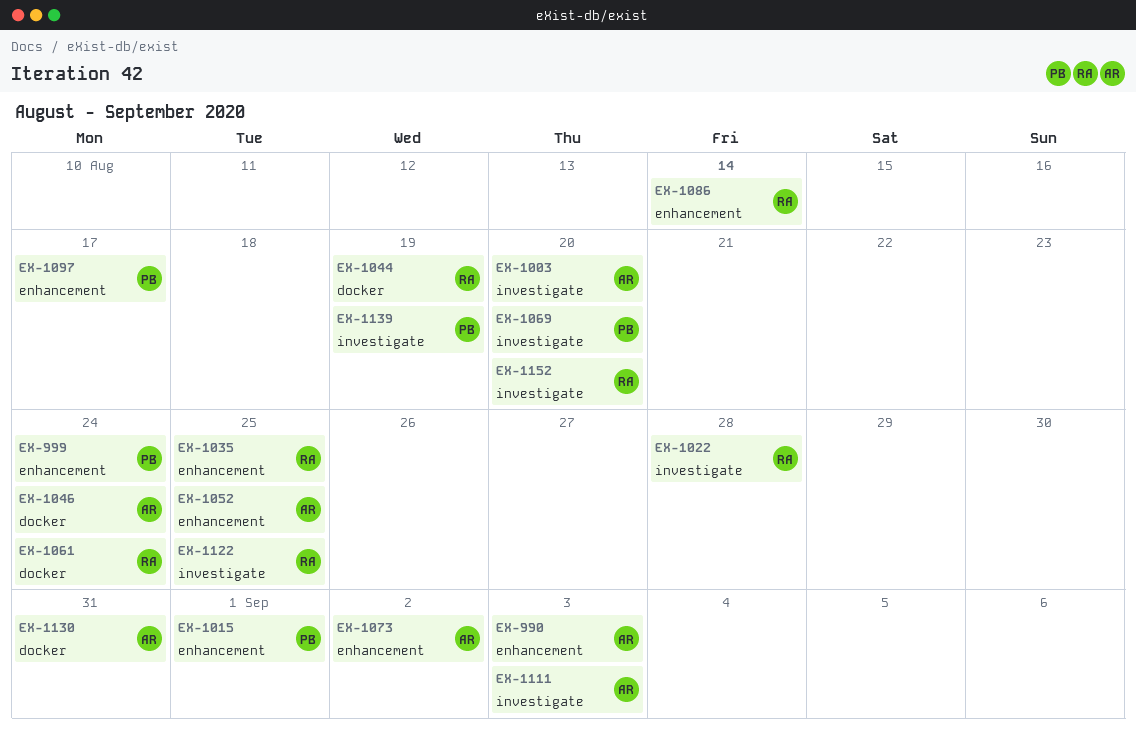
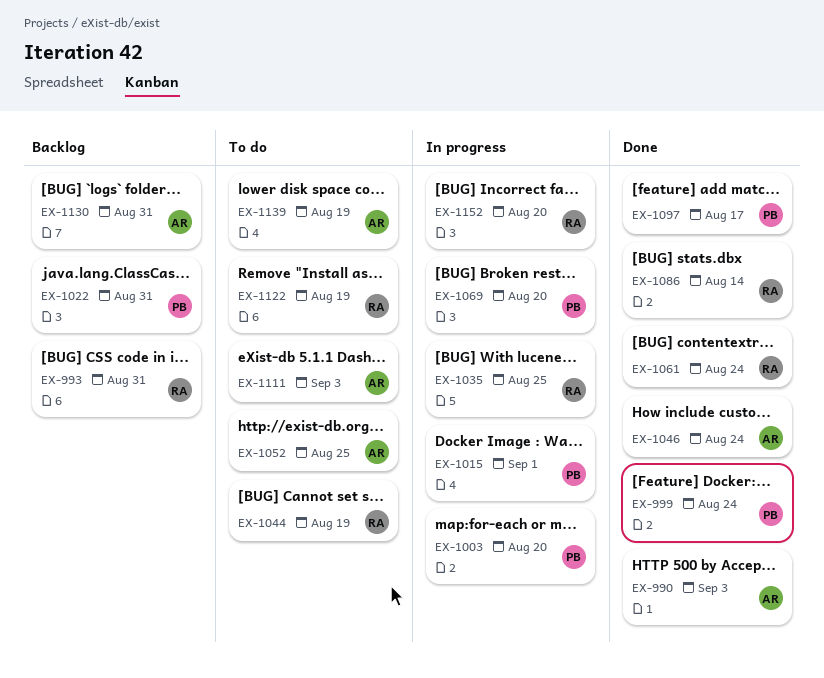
EX-993: none -> present
EX-1003, owner: AR -> PB
EX-1022, owner: RA -> PB
EX-1022, due: Aug 28 -> Aug 31
EX-1073: present -> none
EX-1122, due: Aug 25 -> Aug 19
EX-1139, owner: PB -> AR

